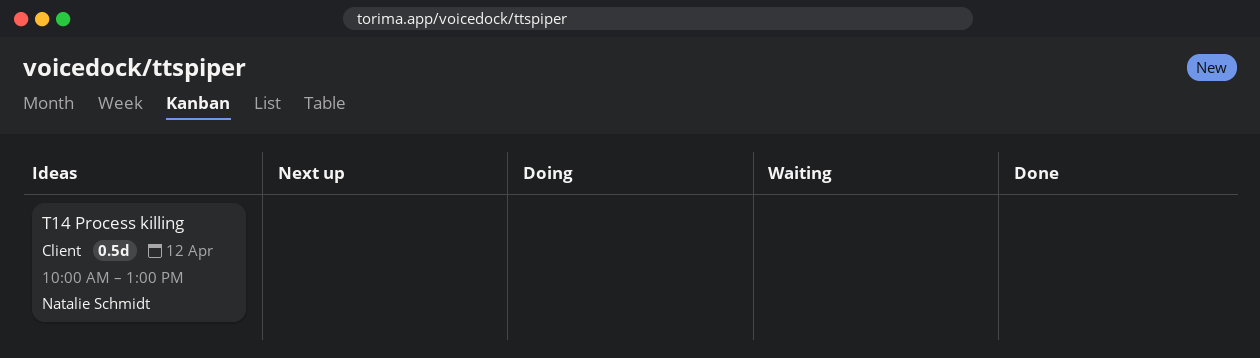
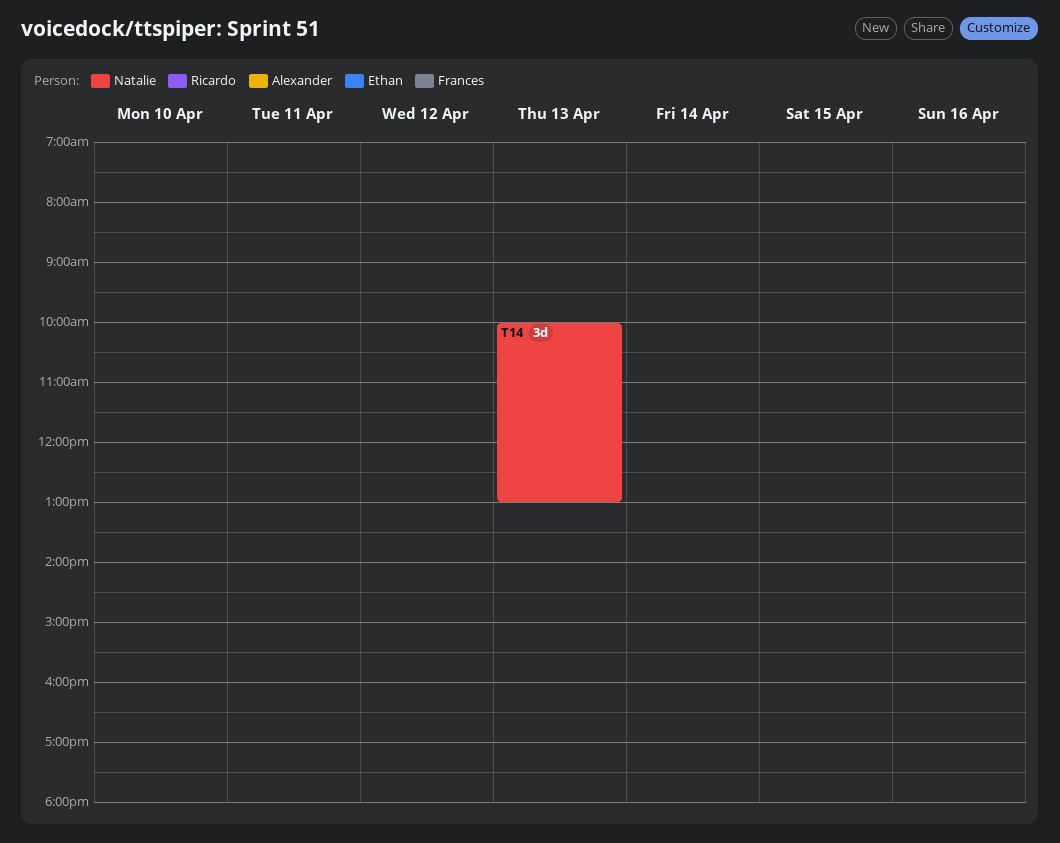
T14, estimate: 0.5d -> 3d
T14, day: Apr 12 -> Apr 13

